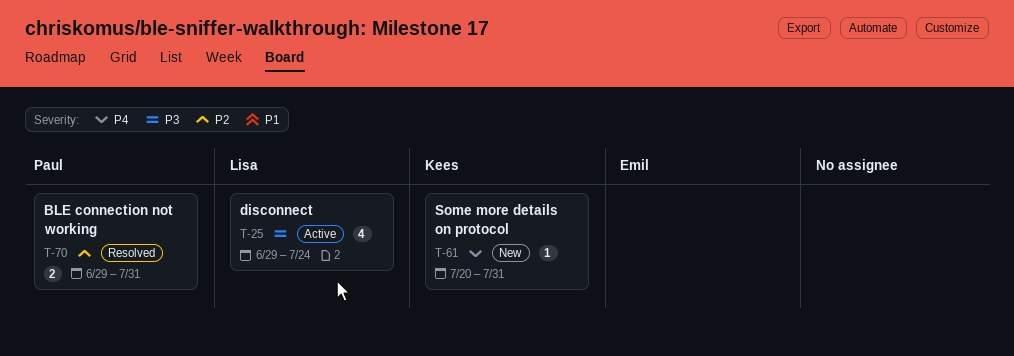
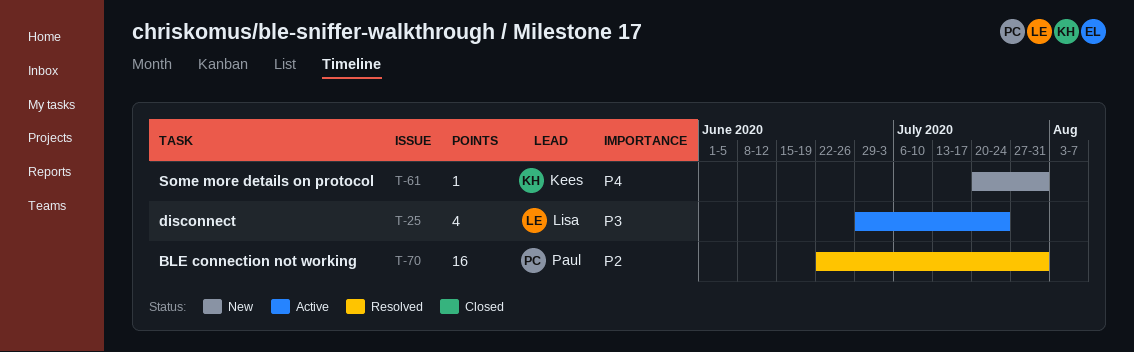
T-70, estimate: 2 -> 16
T-70, start: Jun 29 -> Jun 22

